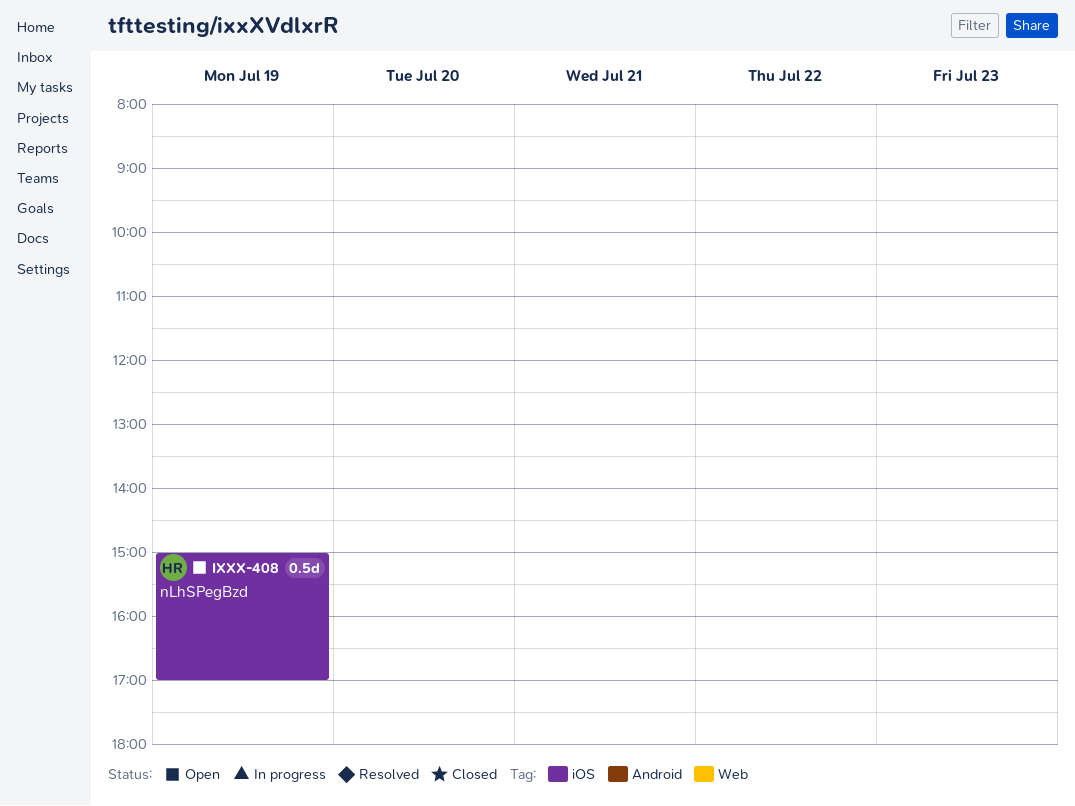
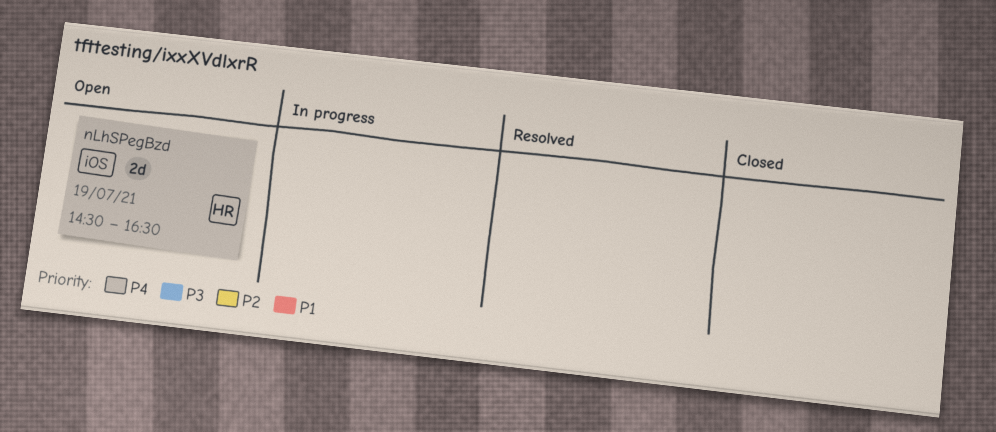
nLhSPegBzd, estimate: 0.5d -> 2d
nLhSPegBzd, begins: 15:00 -> 14:30
nLhSPegBzd, ends: 17:00 -> 16:30

